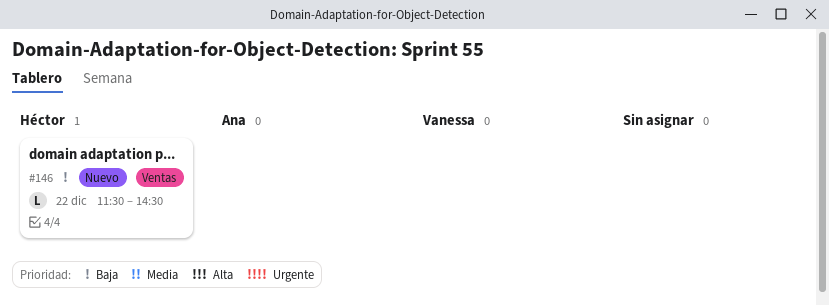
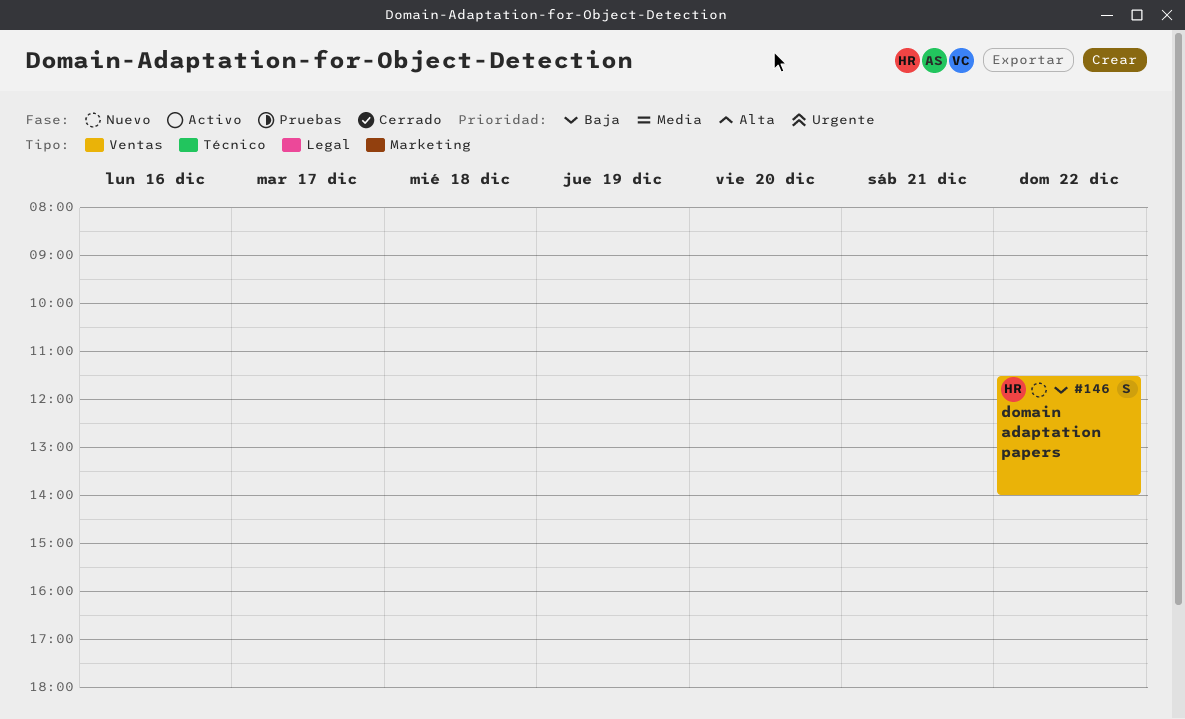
#146, estimate: L -> S
#146, ends: 14:30 -> 14:00

